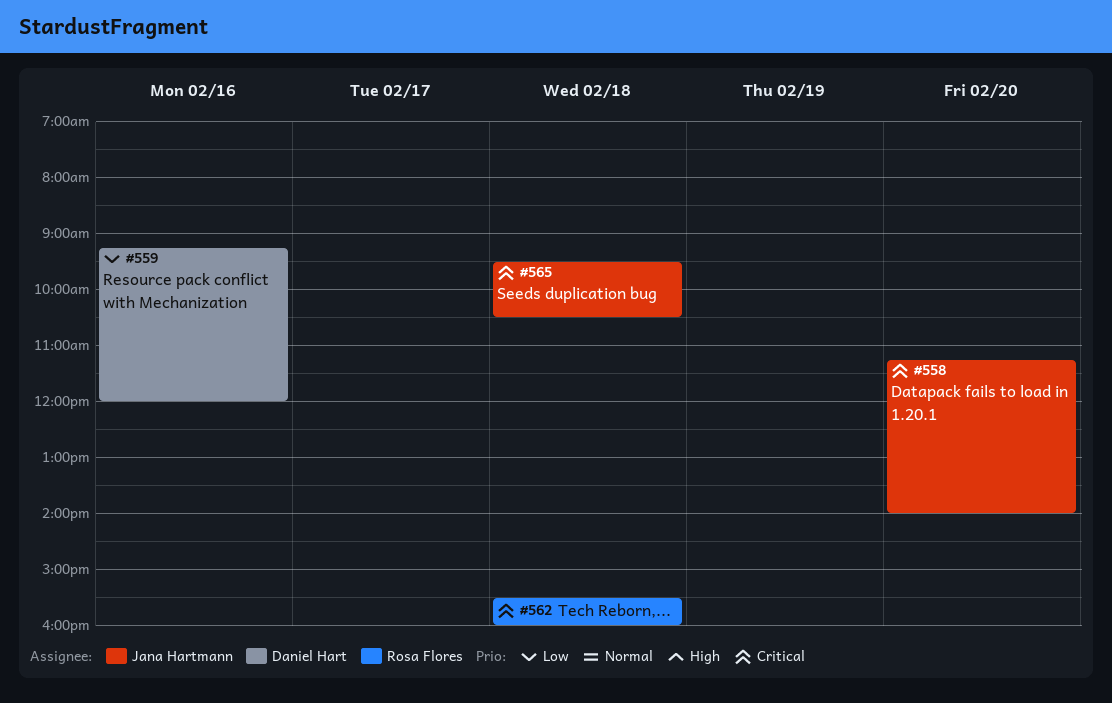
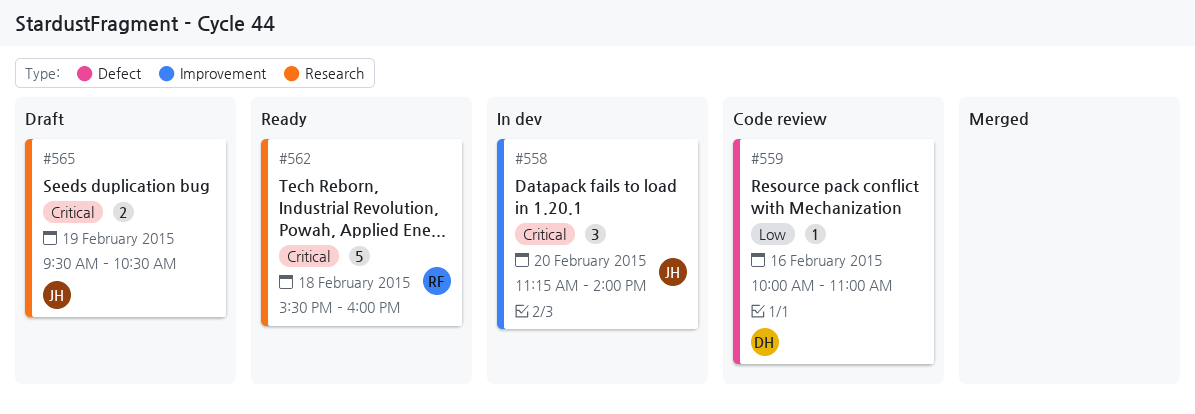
#559, begins: 09:15 -> 10:00
#559, ends: 12:00 -> 11:00
#565, day: Feb 18 -> Feb 19

